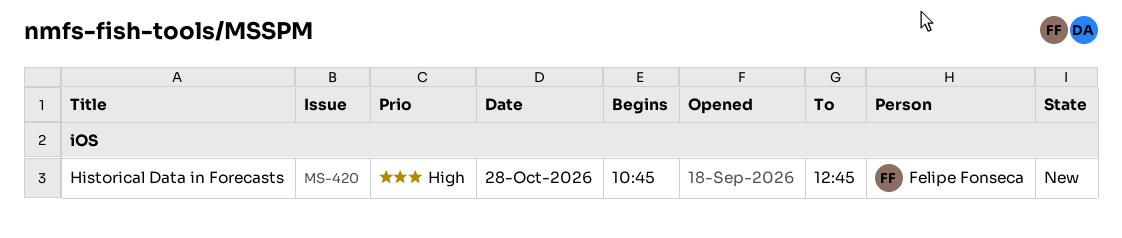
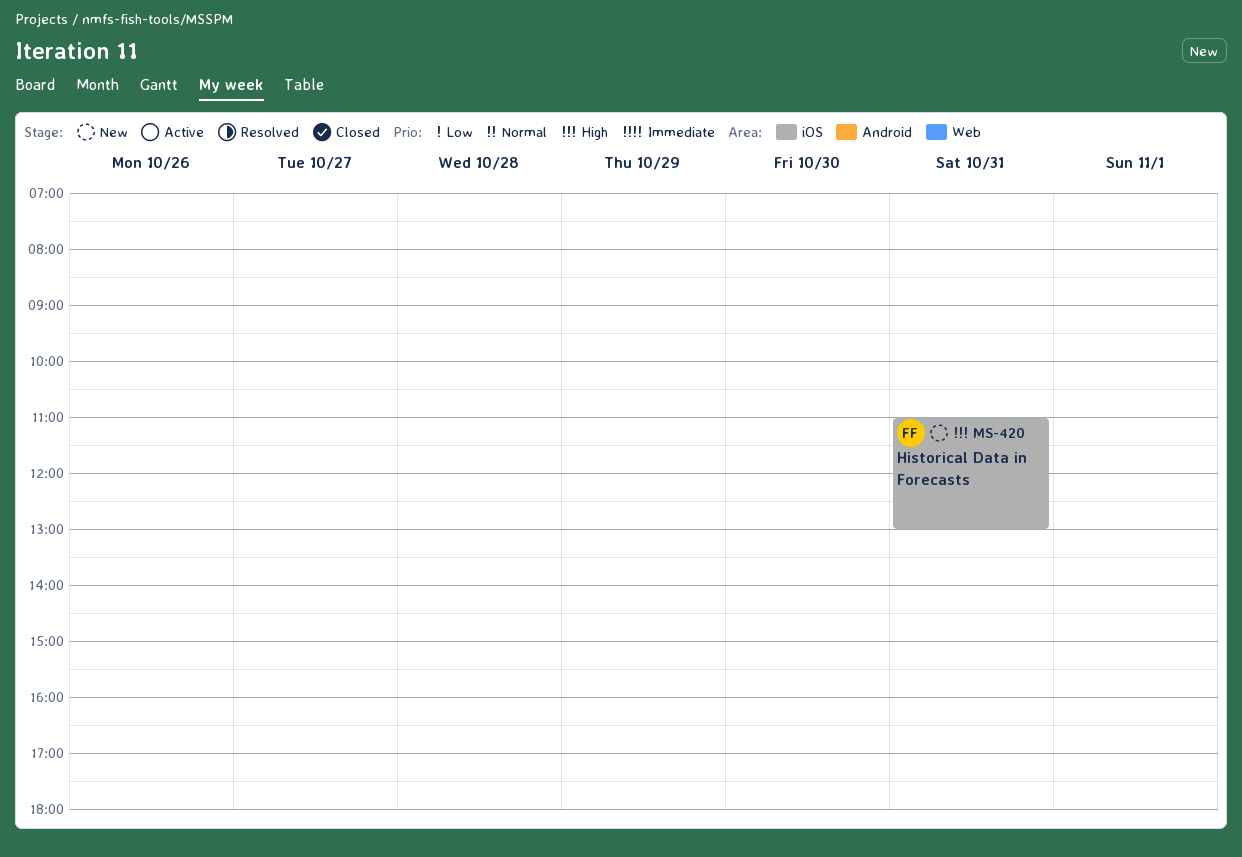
MS-420, day: Oct 28 -> Oct 31
MS-420, begins: 10:45 -> 11:00
MS-420, ends: 12:45 -> 13:00

